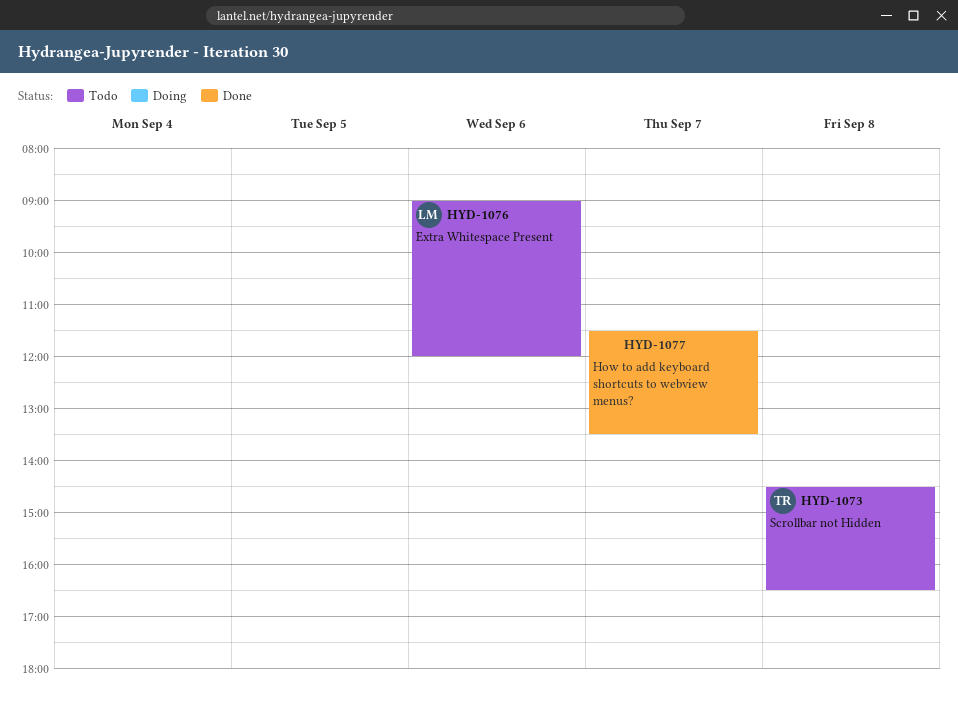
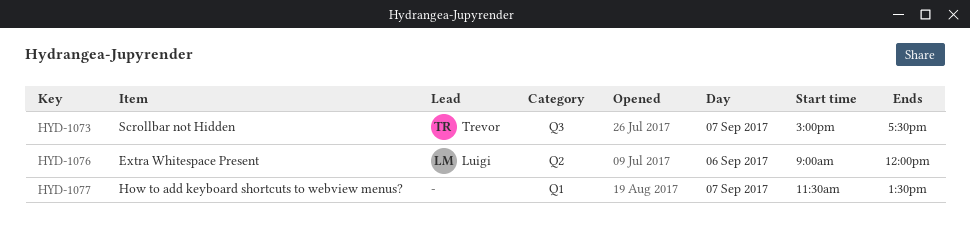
HYD-1073, day: Sep 8 -> Sep 7
HYD-1073, begins: 14:30 -> 15:00
HYD-1073, ends: 16:30 -> 17:30

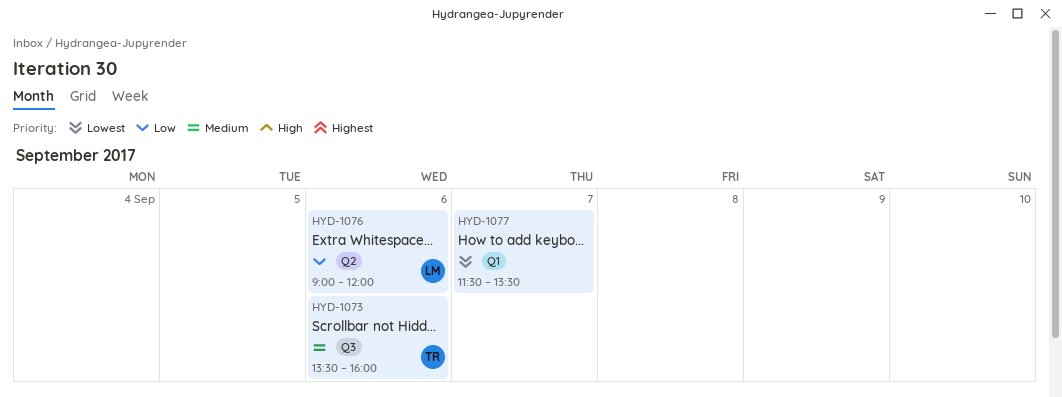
HYD-1073, day: Sep 7 -> Sep 6
HYD-1073, begins: 15:00 -> 13:30
HYD-1073, ends: 17:30 -> 16:00

